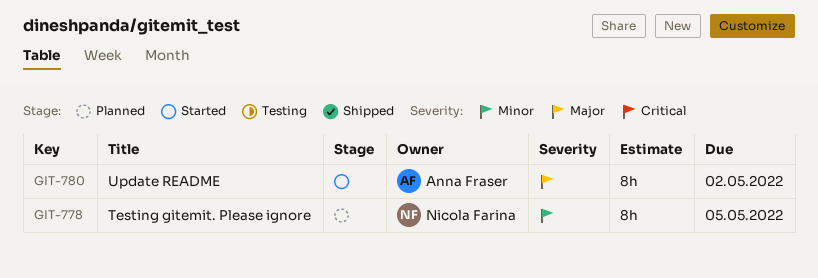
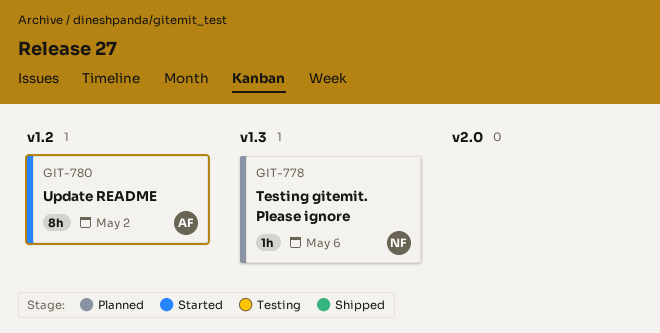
GIT-778, estimate: 8h -> 1h
GIT-778, due: May 5 -> May 6

